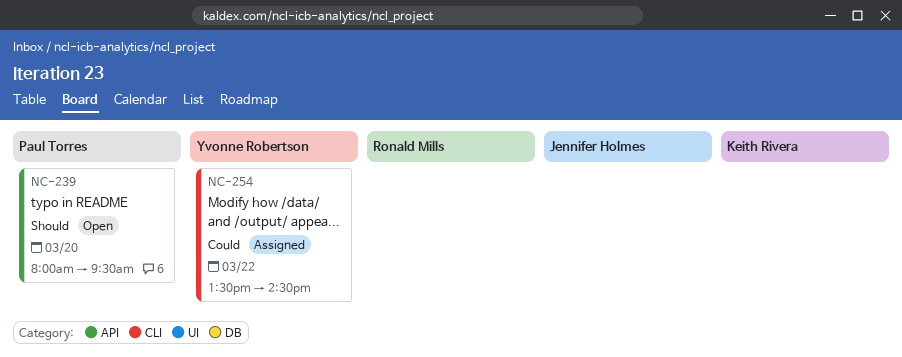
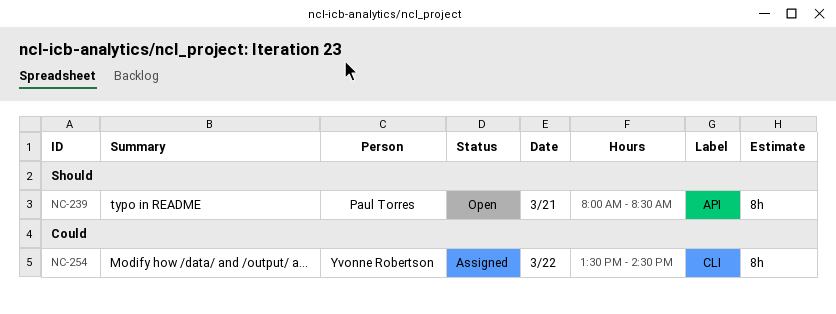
NC-239, day: Mar 20 -> Mar 21
NC-239, ends: 09:30 -> 08:30

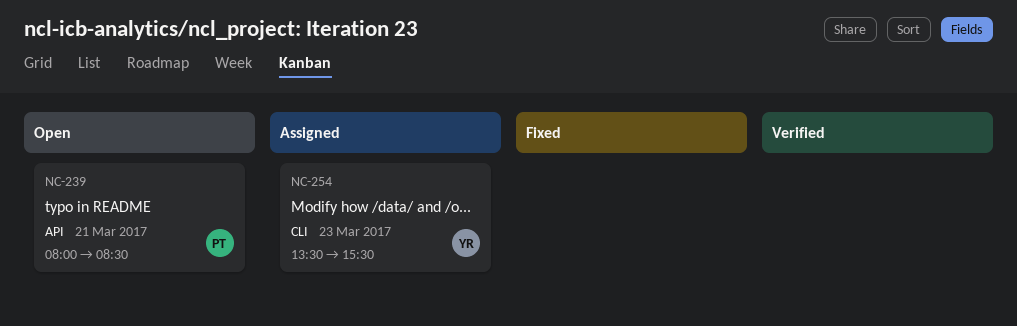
NC-254, day: Mar 22 -> Mar 23
NC-254, ends: 14:30 -> 15:30

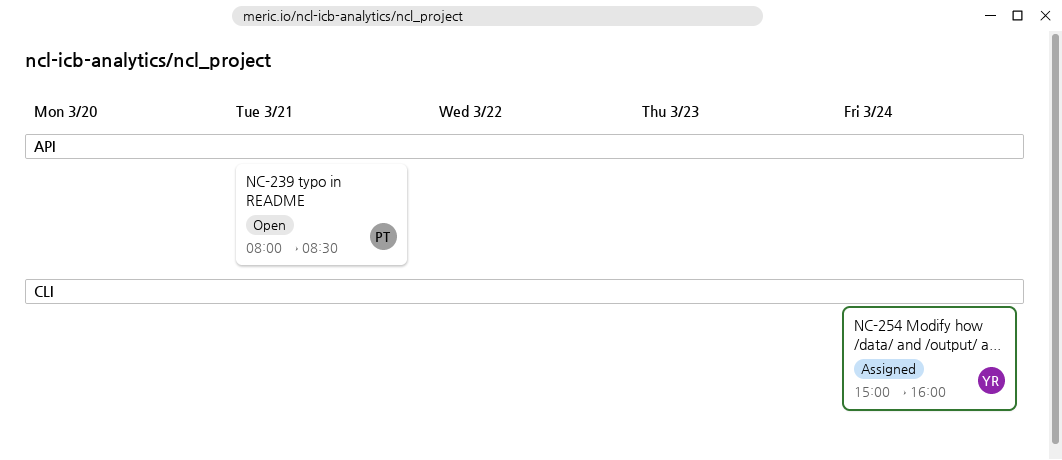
NC-254, day: Mar 23 -> Mar 24
NC-254, begins: 13:30 -> 15:00
NC-254, ends: 15:30 -> 16:00

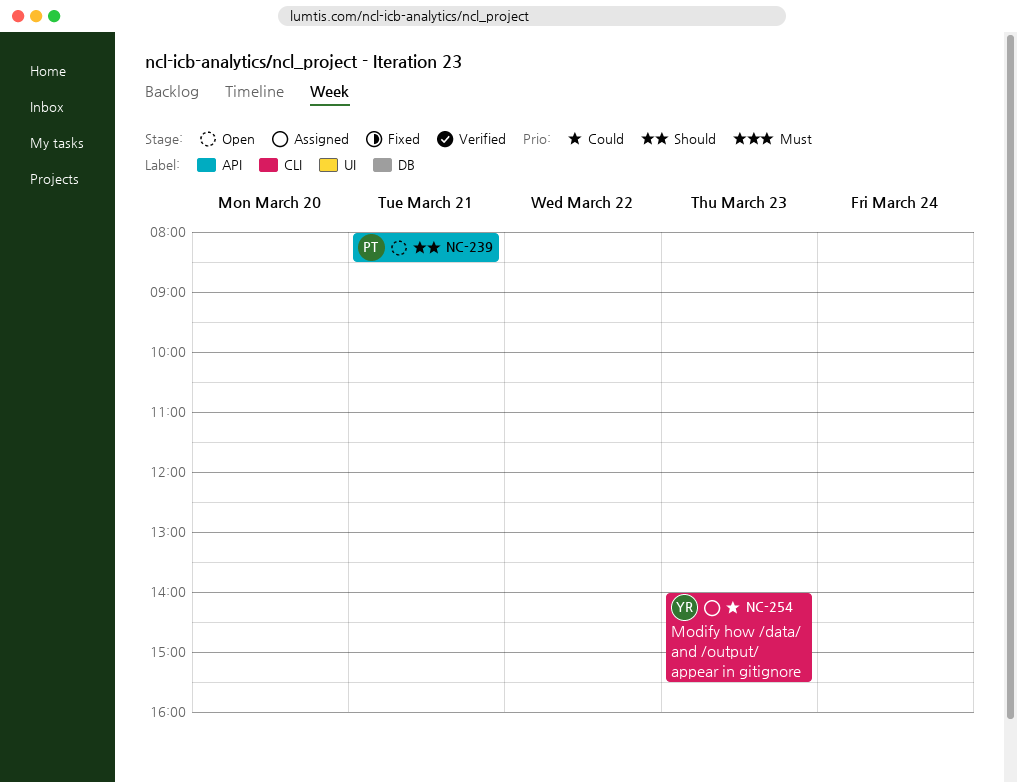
NC-254, day: Mar 24 -> Mar 23
NC-254, begins: 15:00 -> 14:00
NC-254, ends: 16:00 -> 15:30

